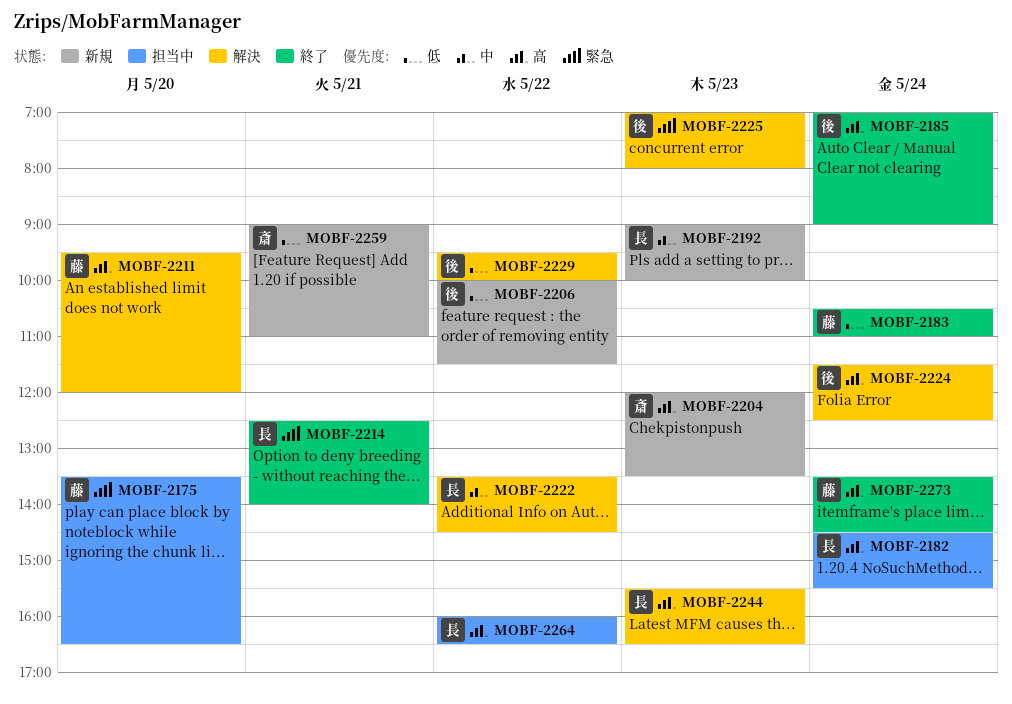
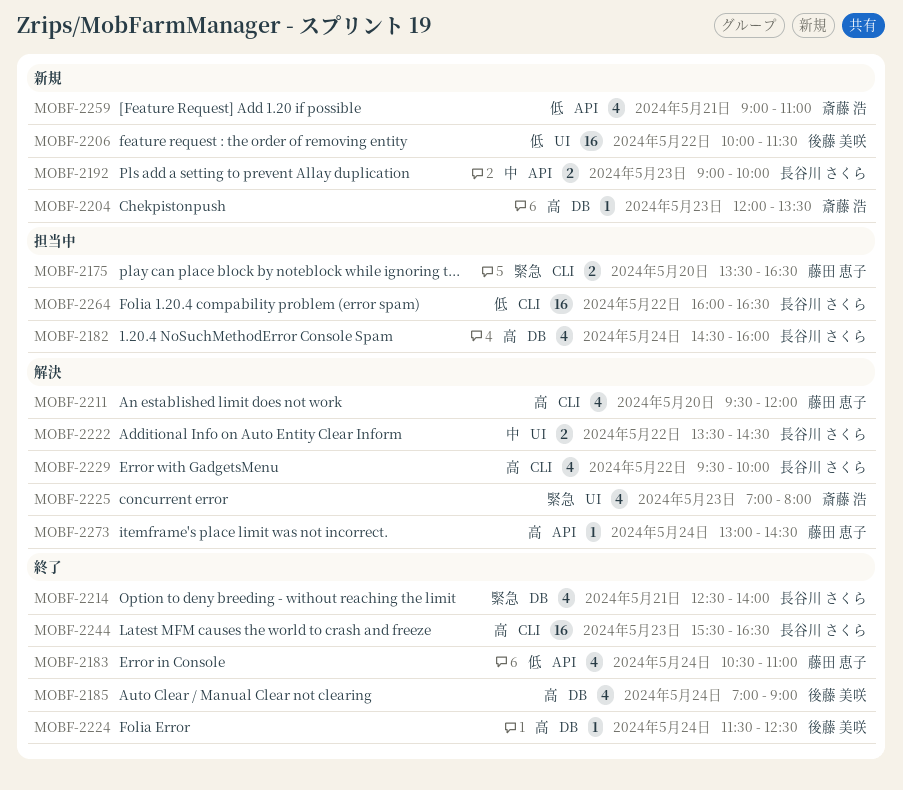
MOBF-2182, ends: 15:30 -> 16:00
MOBF-2224, status: 解決 -> 終了
MOBF-2225, owner: 後藤 美咲 -> 斎藤 浩
MOBF-2229, owner: 後藤 美咲 -> 長谷川 さくら
MOBF-2229, priority: 低 -> 高
MOBF-2244, status: 解決 -> 終了
MOBF-2264, priority: 高 -> 低
MOBF-2273, status: 終了 -> 解決
MOBF-2273, begins: 13:30 -> 13:00

